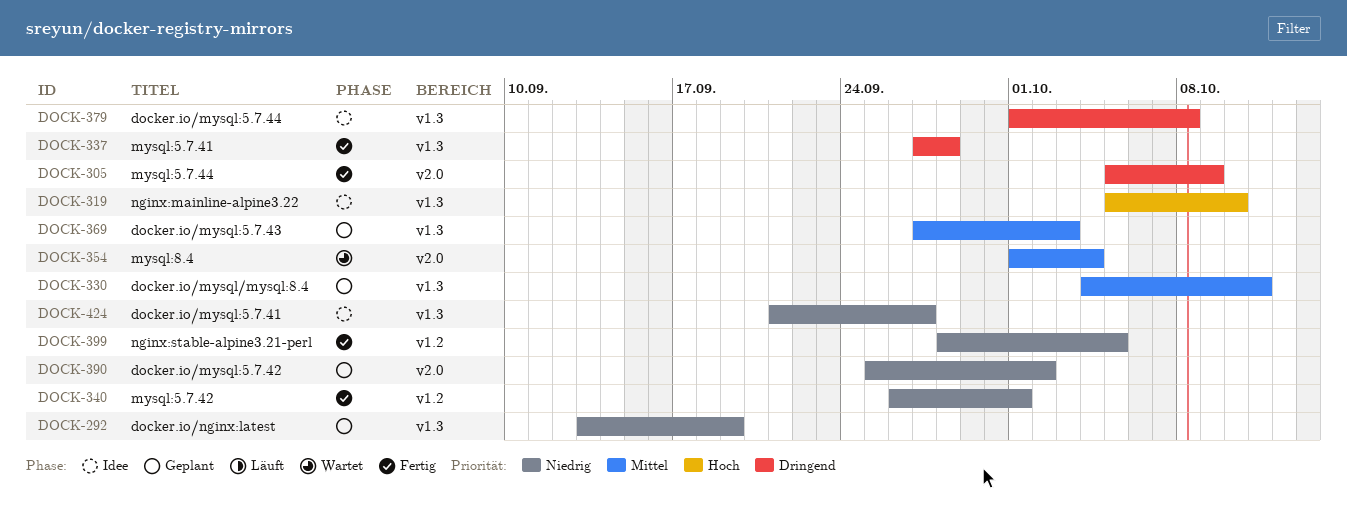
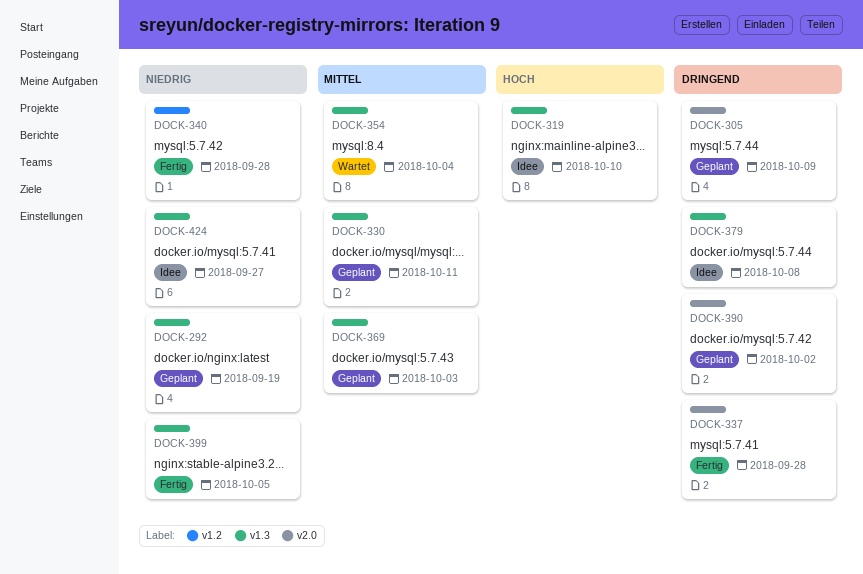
DOCK-305, status: Fertig -> Geplant
DOCK-337, label: v1.3 -> v2.0
DOCK-340, due: Oct 1 -> Sep 28
DOCK-354, label: v2.0 -> v1.3
DOCK-390, priority: Niedrig -> Dringend
DOCK-399, label: v1.2 -> v1.3

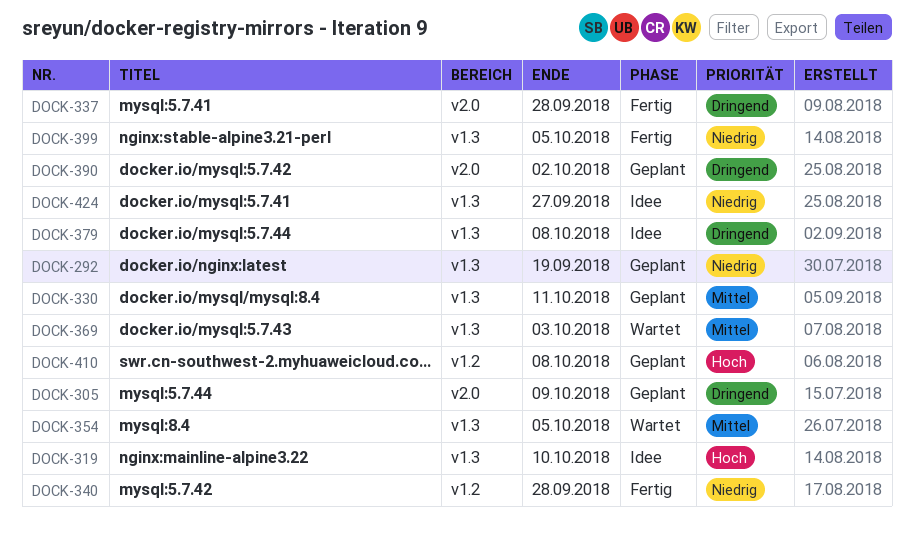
DOCK-354, due: Oct 4 -> Oct 5
DOCK-369, status: Geplant -> Wartet
DOCK-410: none -> present

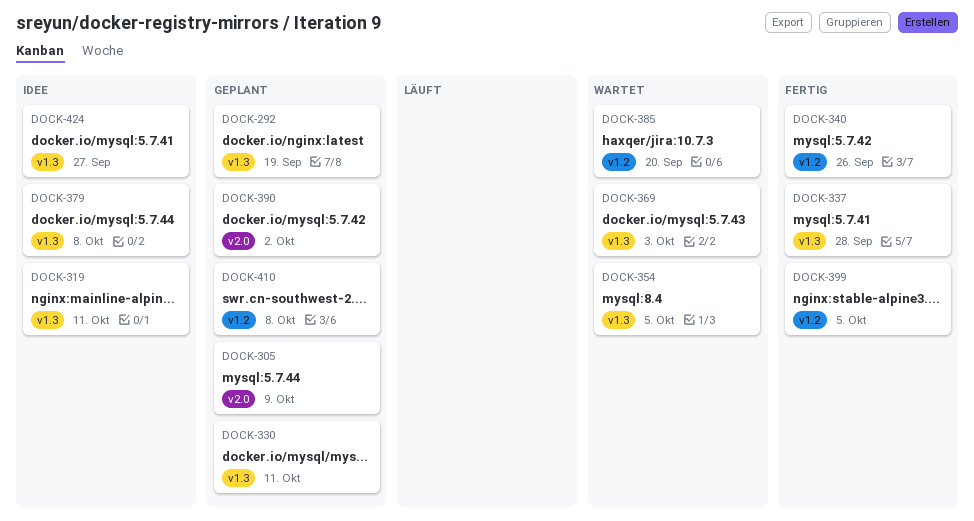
DOCK-319, due: Oct 10 -> Oct 11
DOCK-337, label: v2.0 -> v1.3
DOCK-340, due: Sep 28 -> Sep 26
DOCK-385: none -> present
DOCK-399, label: v1.3 -> v1.2

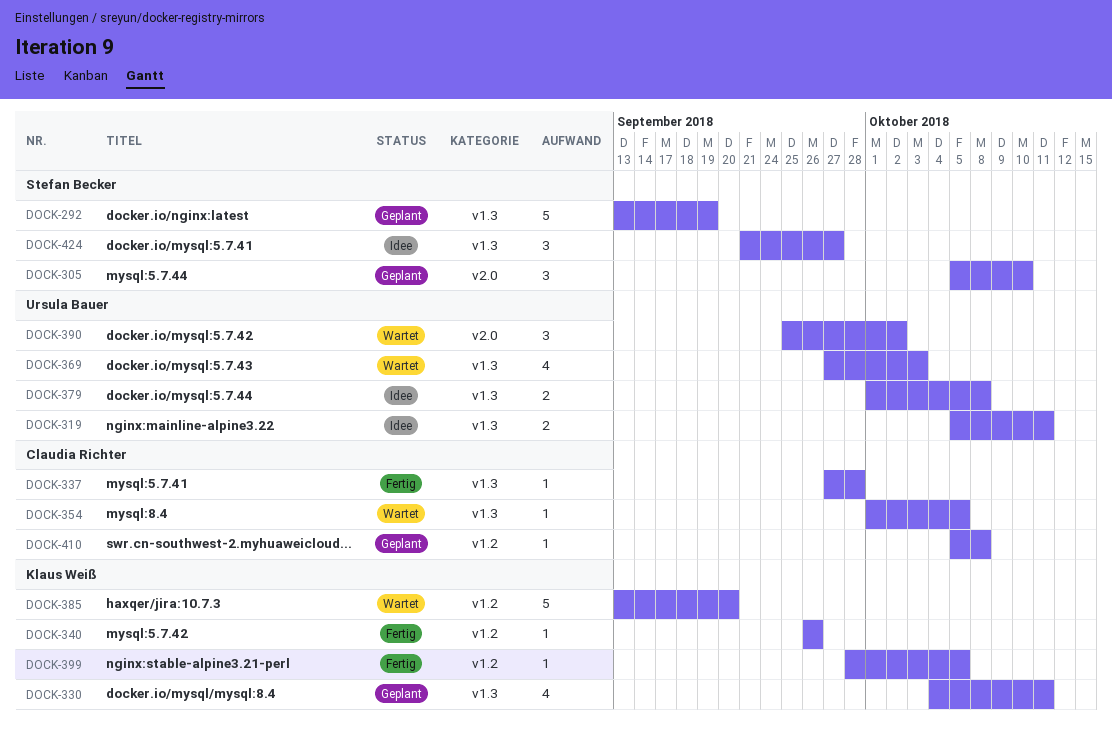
DOCK-305, due: Oct 9 -> Oct 10
DOCK-390, status: Geplant -> Wartet

